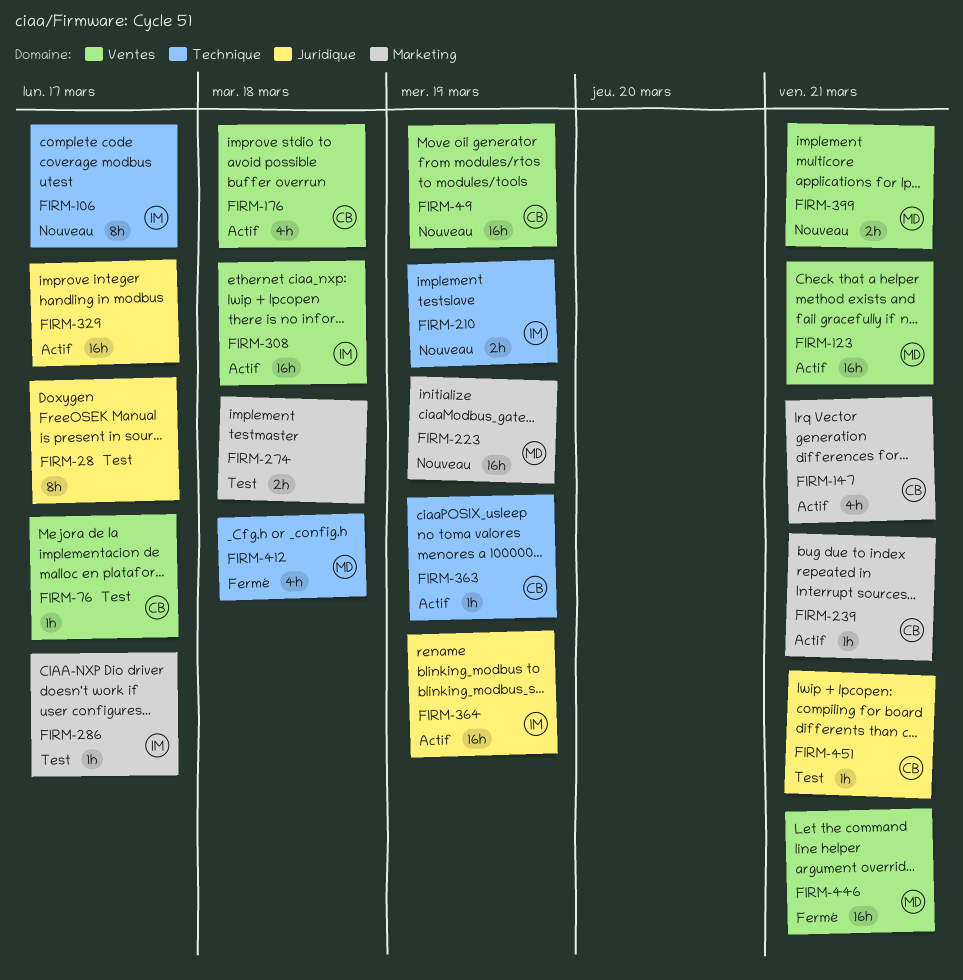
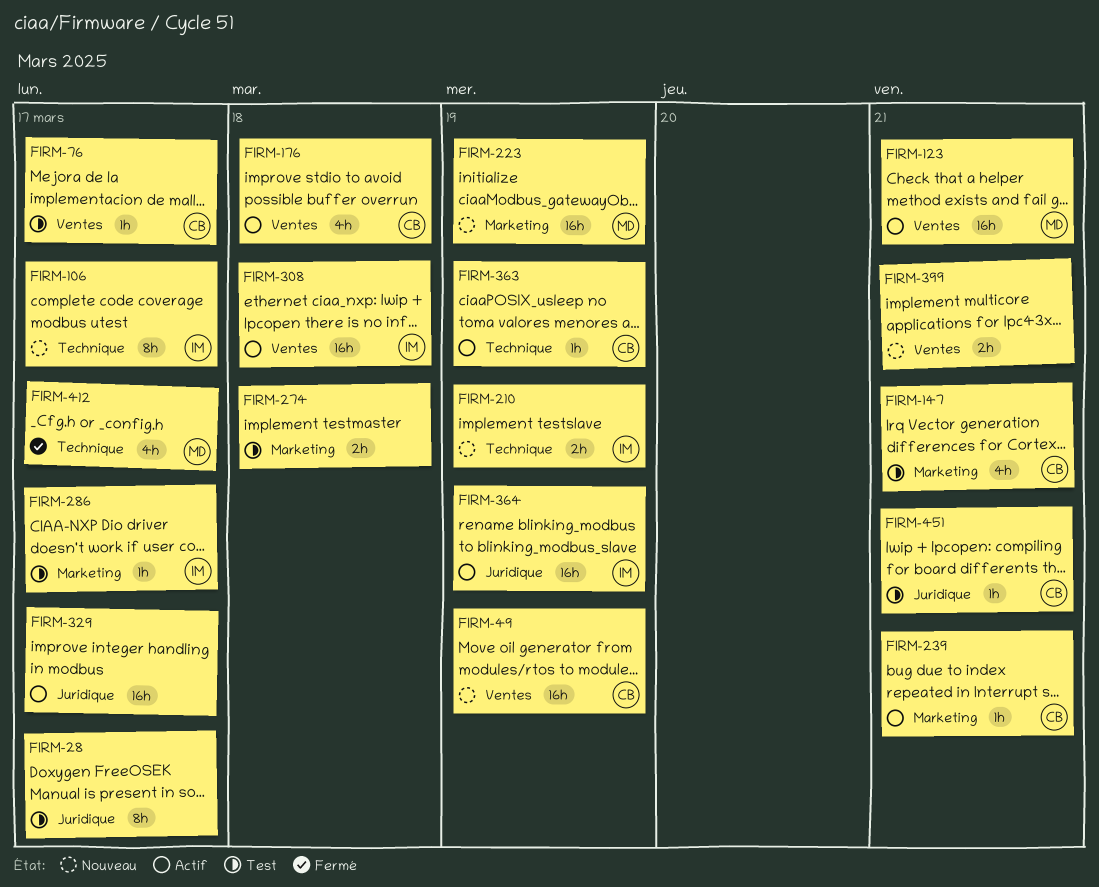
FIRM-147, status: Actif -> Test
FIRM-399, owner: MD -> none
FIRM-412, due: Mar 18 -> Mar 17
FIRM-446: present -> none

